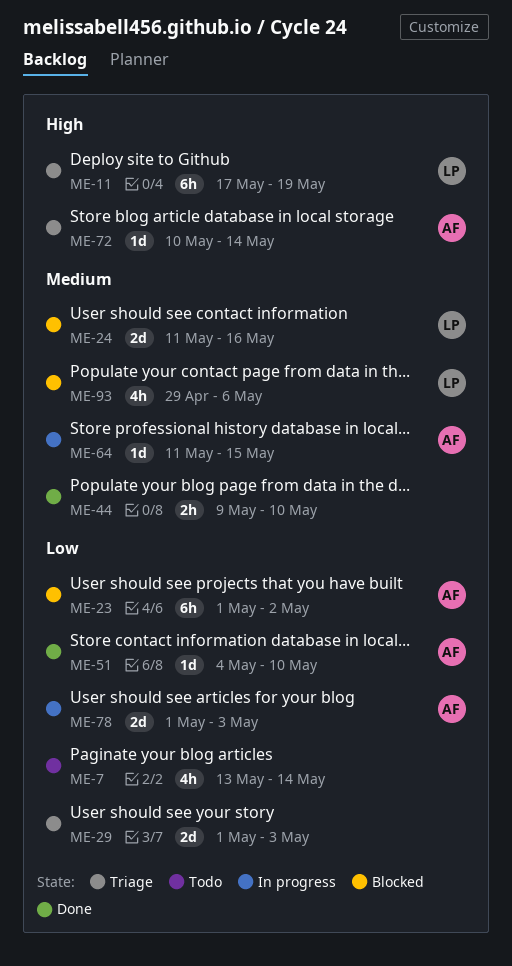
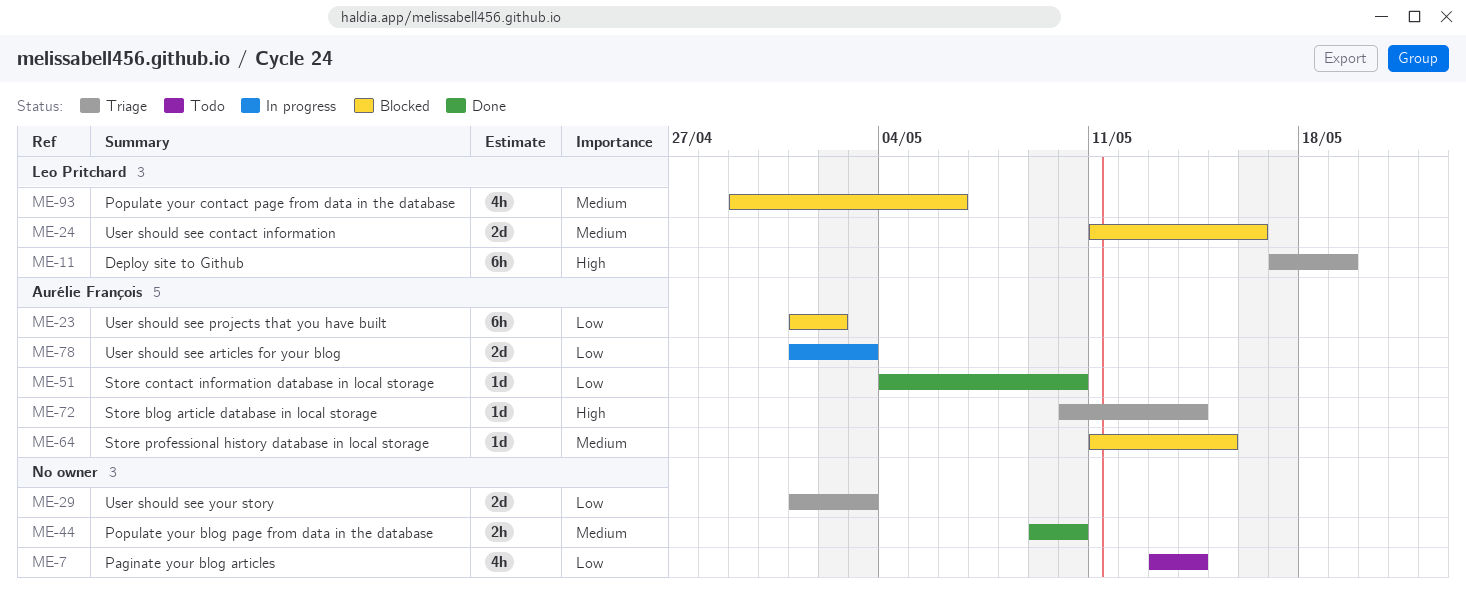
ME-64, status: In progress -> Blocked

